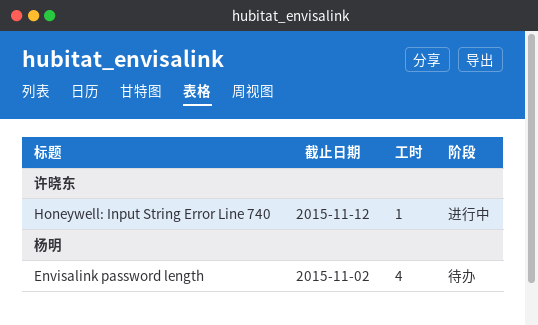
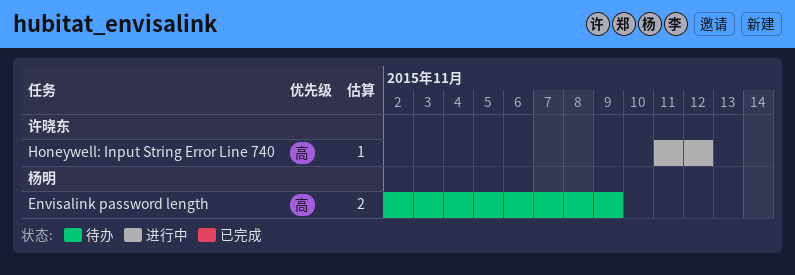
Envisalink password length, estimate: 4 -> 2
Envisalink password length, due: Nov 2 -> Nov 9

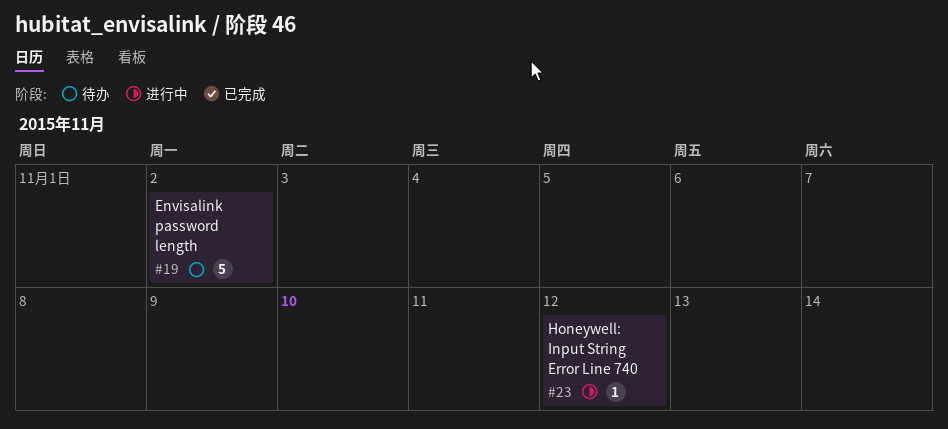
Envisalink password length, estimate: 2 -> 5
Envisalink password length, due: Nov 9 -> Nov 2

